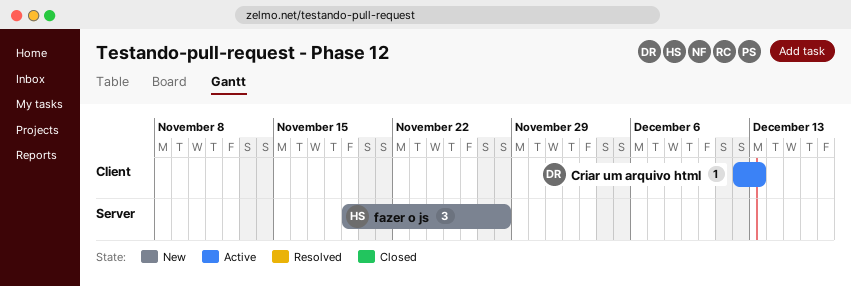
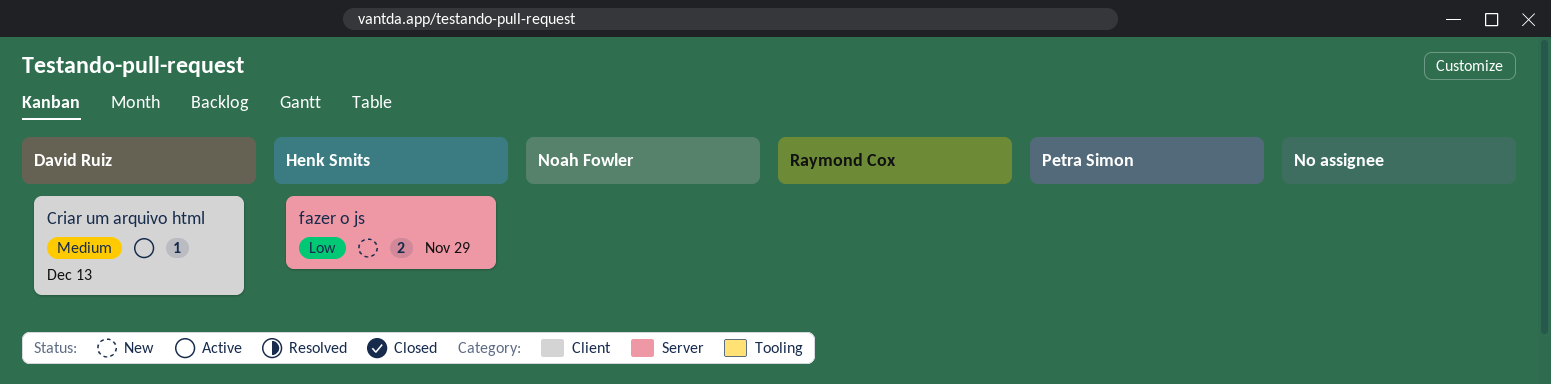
fazer o js, estimate: 3 -> 2
fazer o js, due: Nov 28 -> Nov 29

